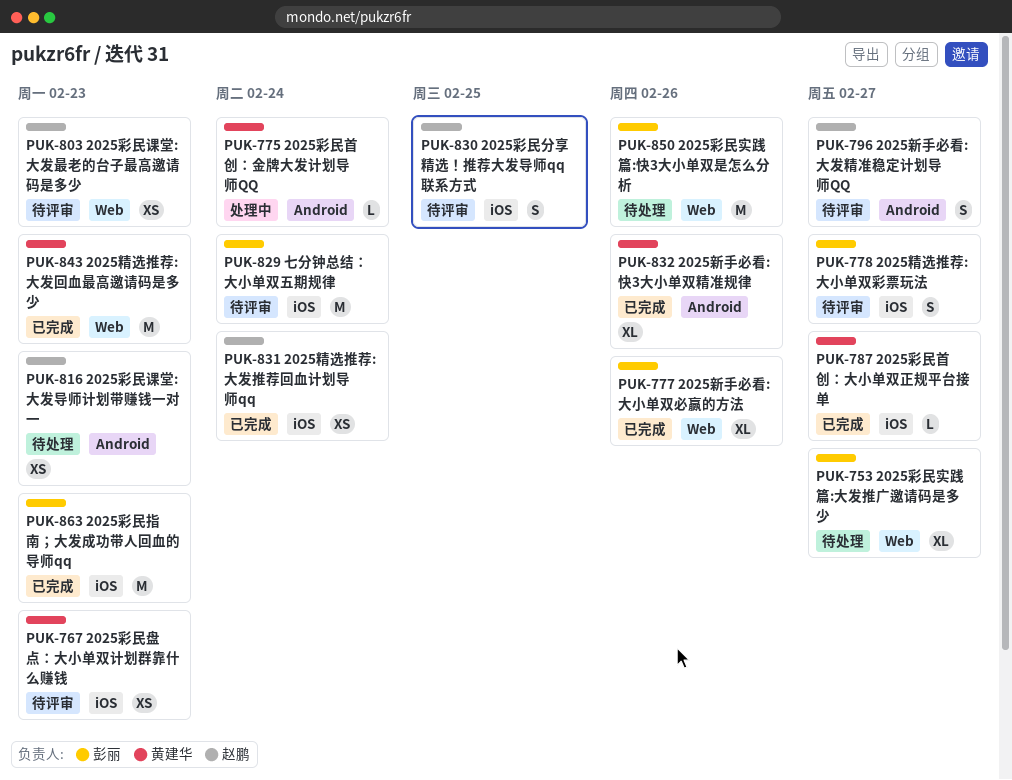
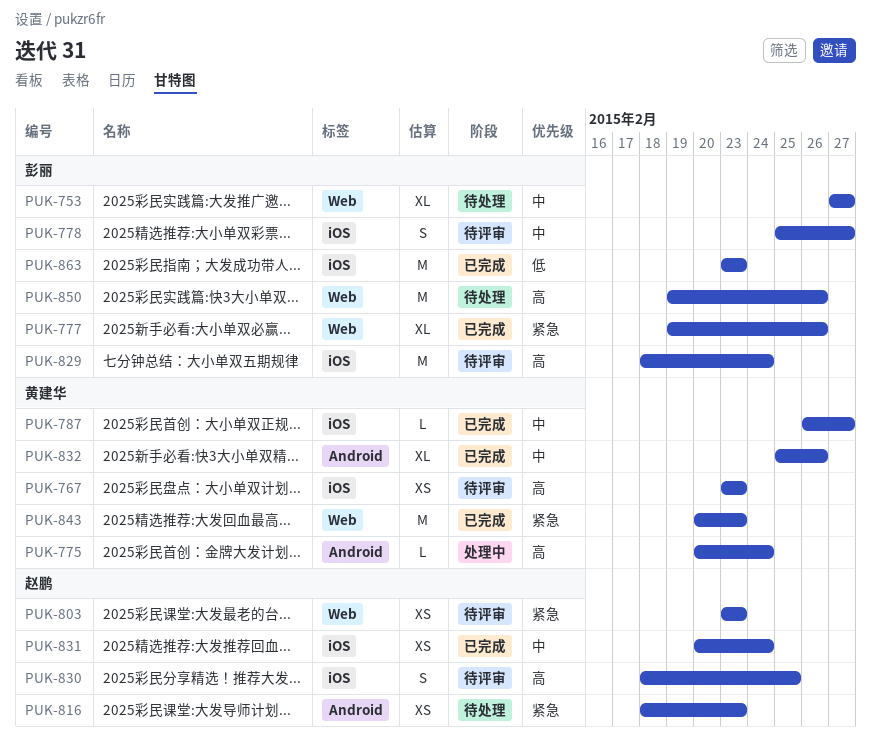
PUK-796: present -> none

